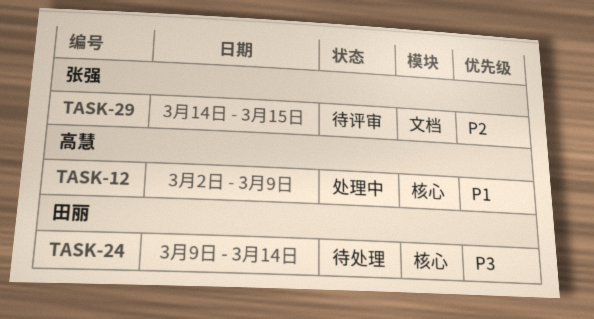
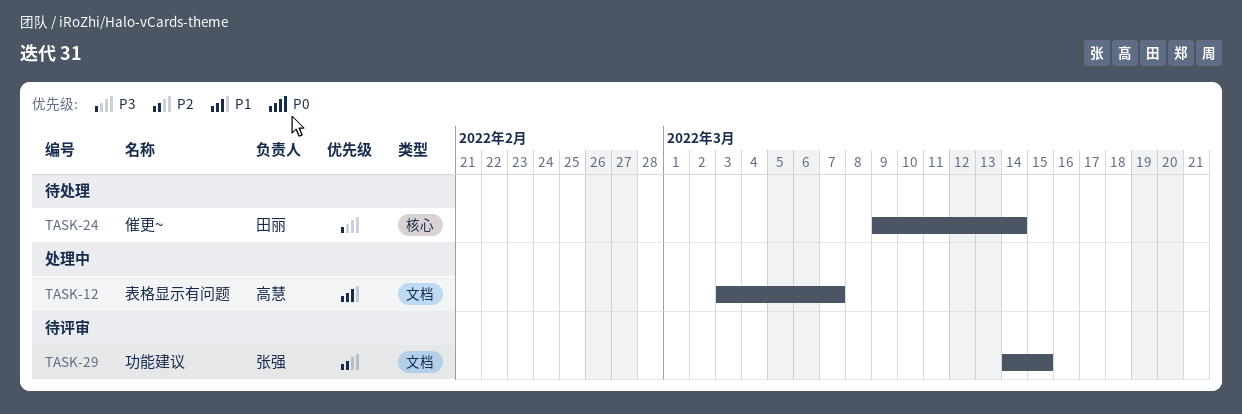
TASK-12, label: 核心 -> 文档
TASK-12, start: Mar 2 -> Mar 3
TASK-12, due: Mar 9 -> Mar 7

